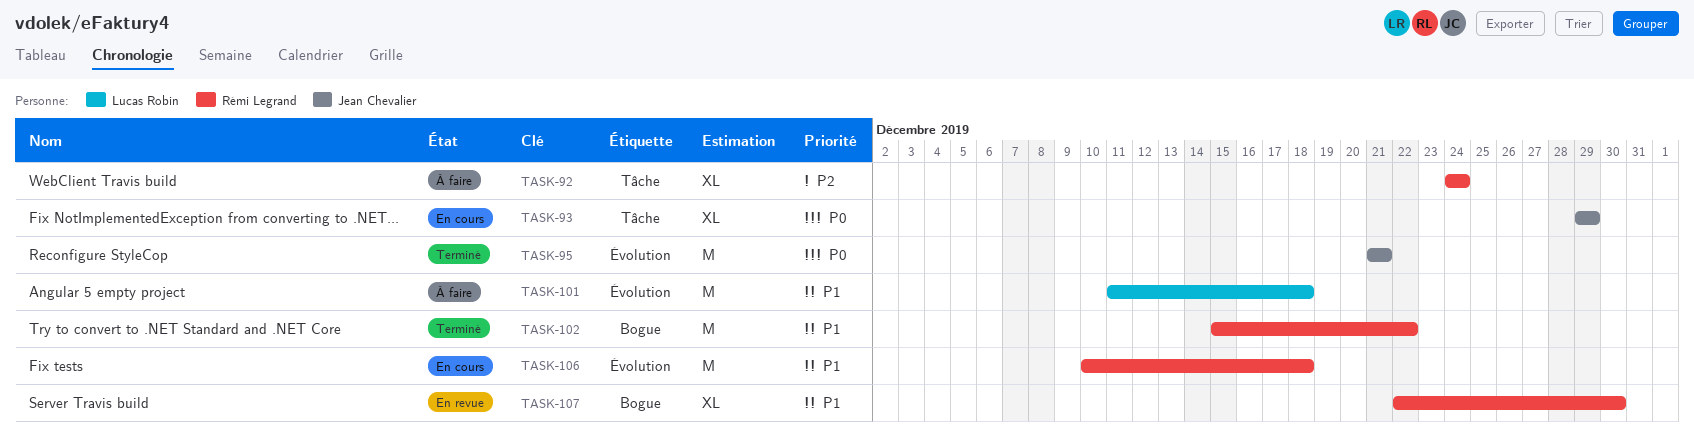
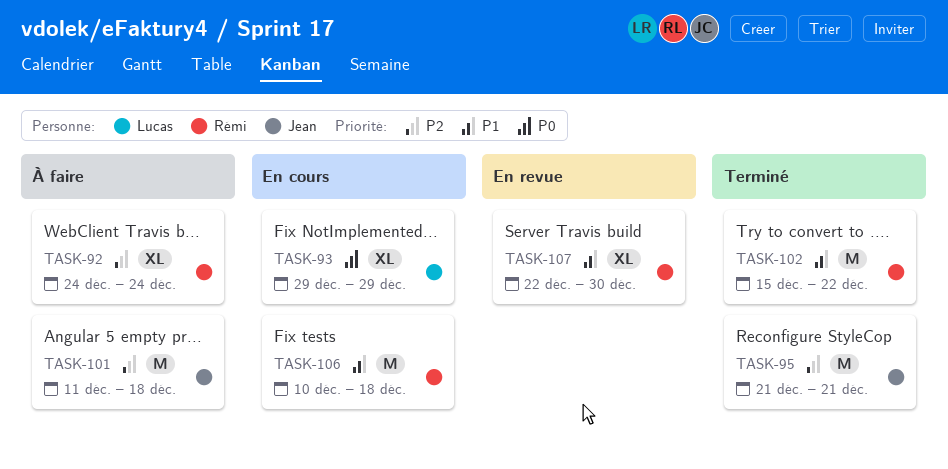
TASK-93, owner: Jean Chevalier -> Lucas Robin
TASK-95, priority: P0 -> P2
TASK-101, owner: Lucas Robin -> Jean Chevalier
TASK-101, priority: P1 -> P2

